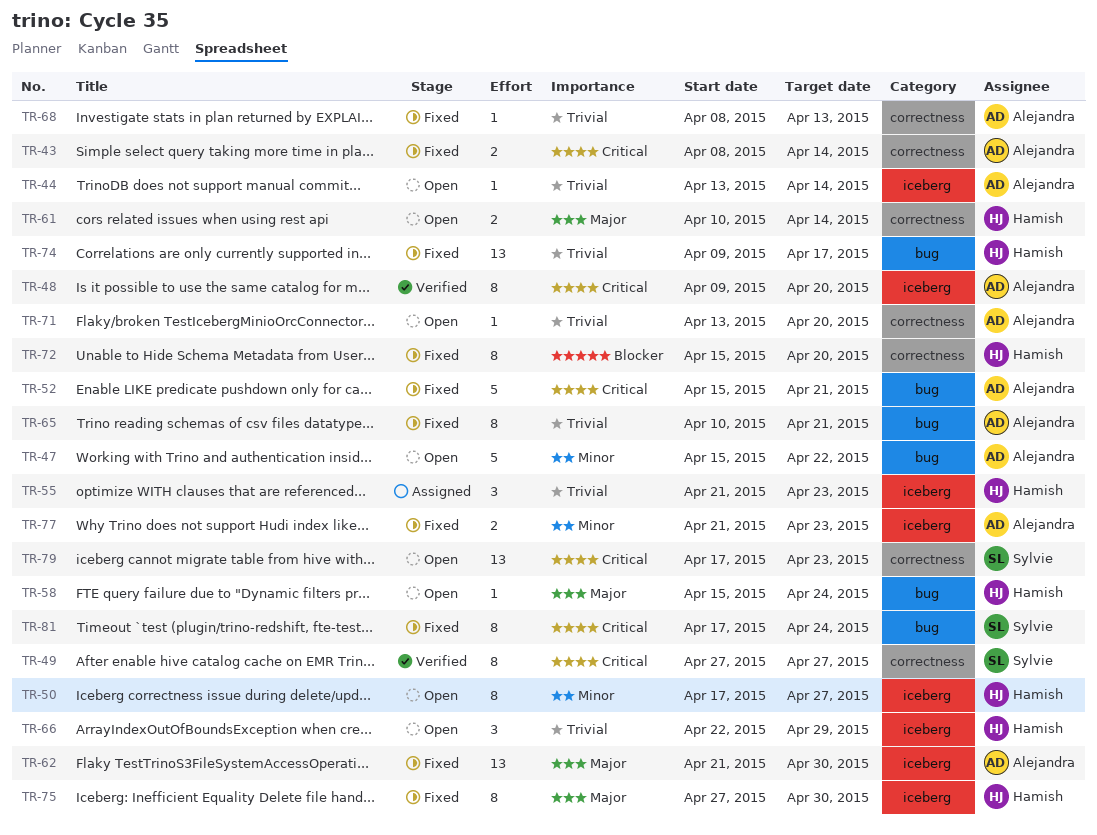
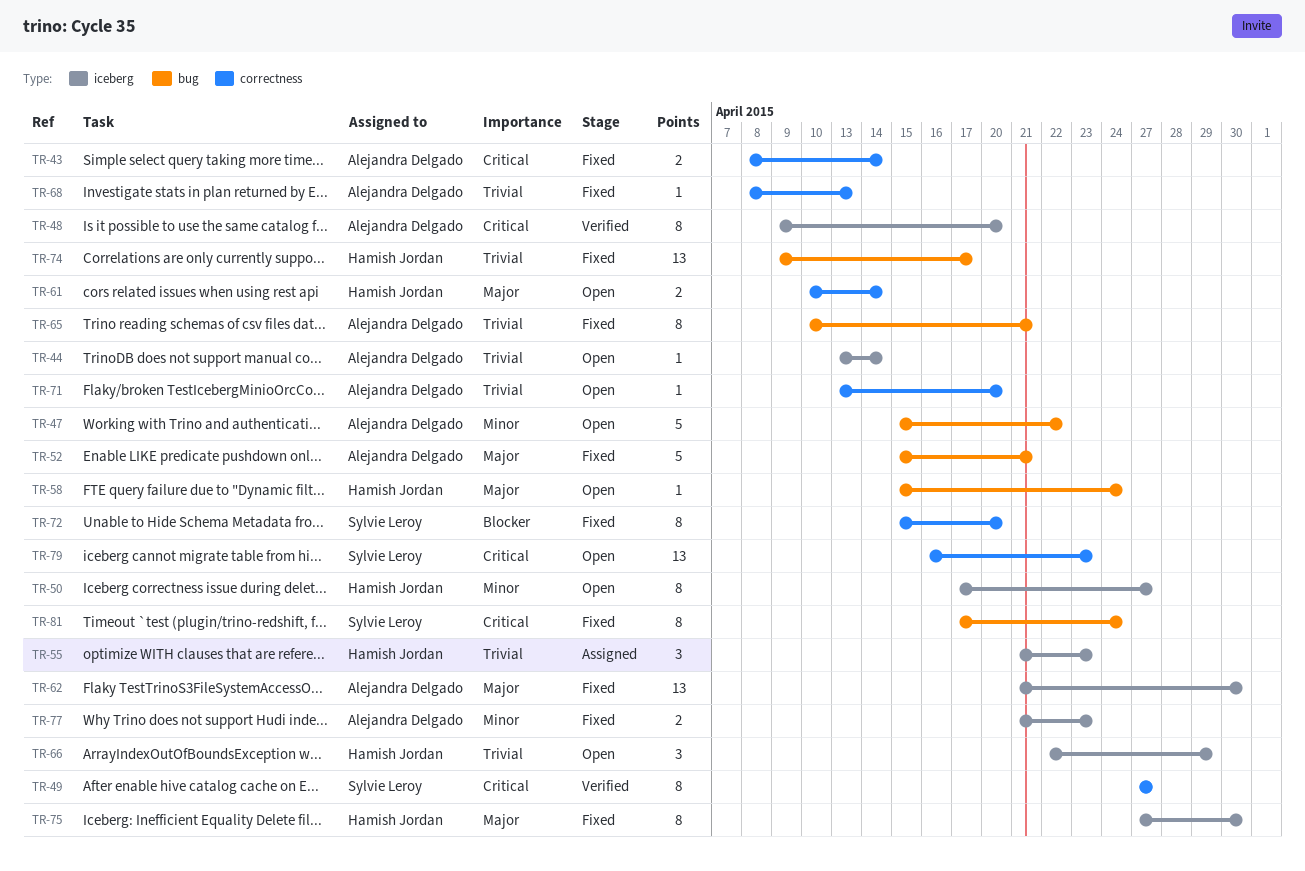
TR-52, priority: Critical -> Major
TR-72, owner: Hamish Jordan -> Sylvie Leroy
TR-79, start: Apr 17 -> Apr 16

